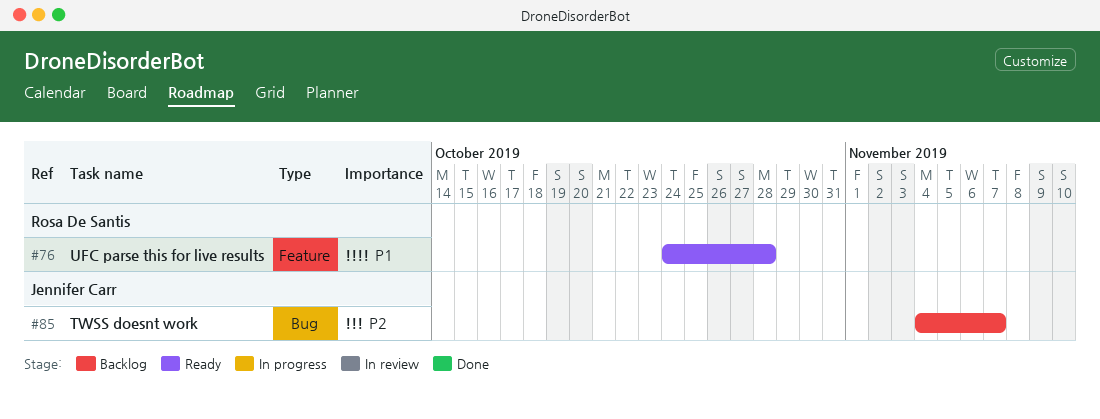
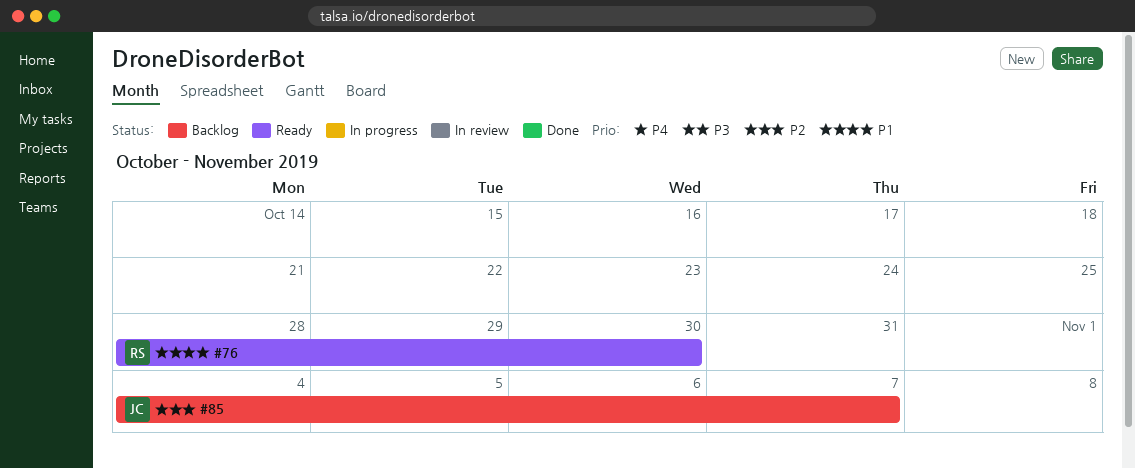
#76, start: Oct 24 -> Oct 28
#76, due: Oct 28 -> Oct 30

